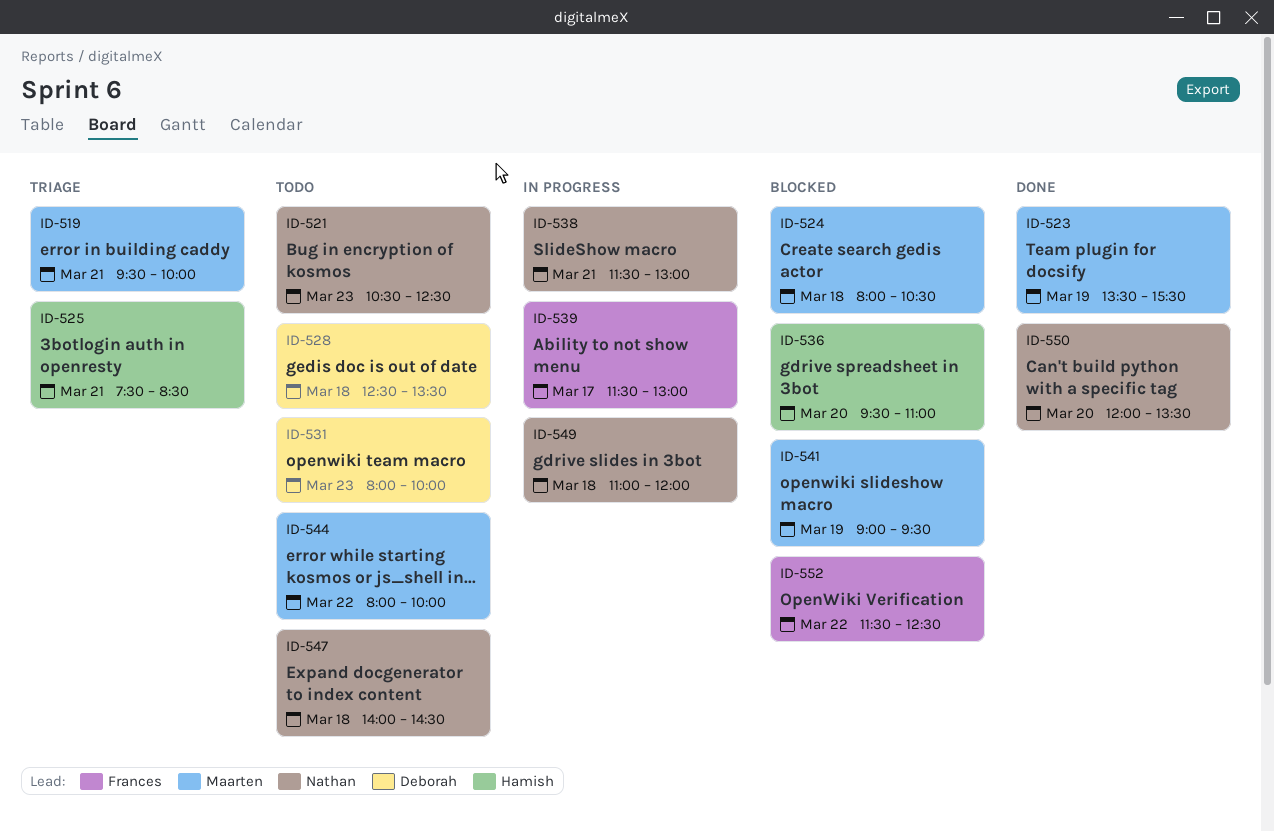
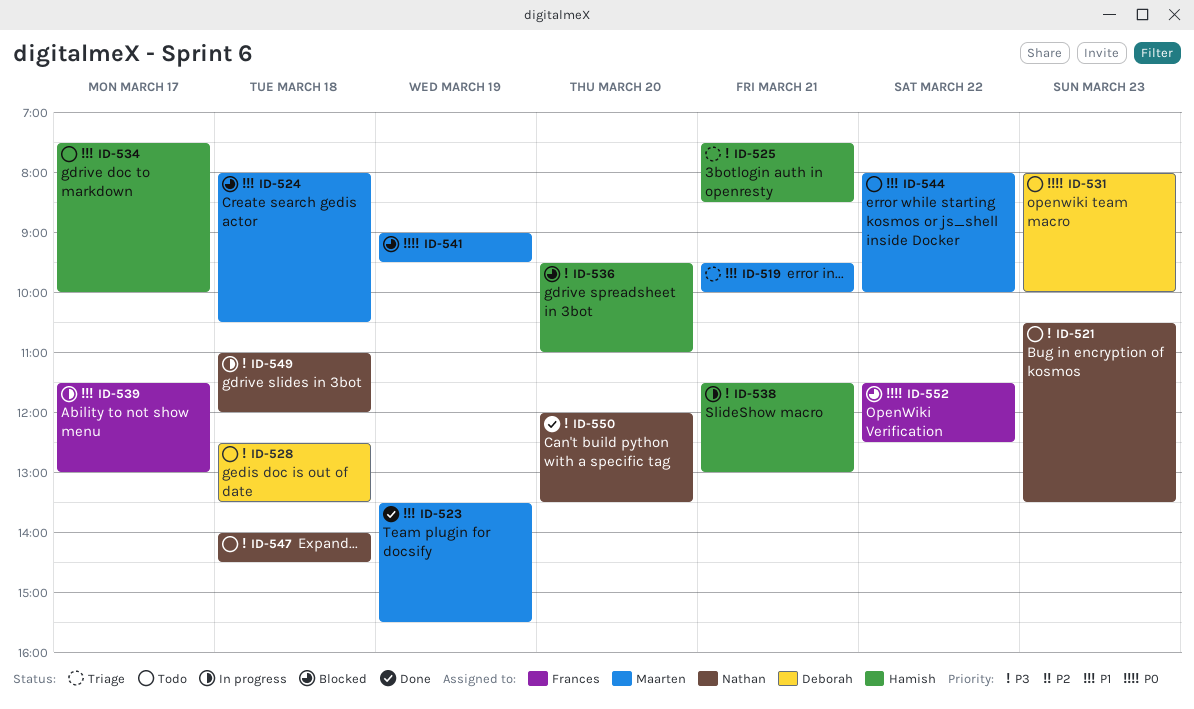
ID-521, ends: 12:30 -> 13:30
ID-534: none -> present
ID-538, owner: Nathan -> Hamish

